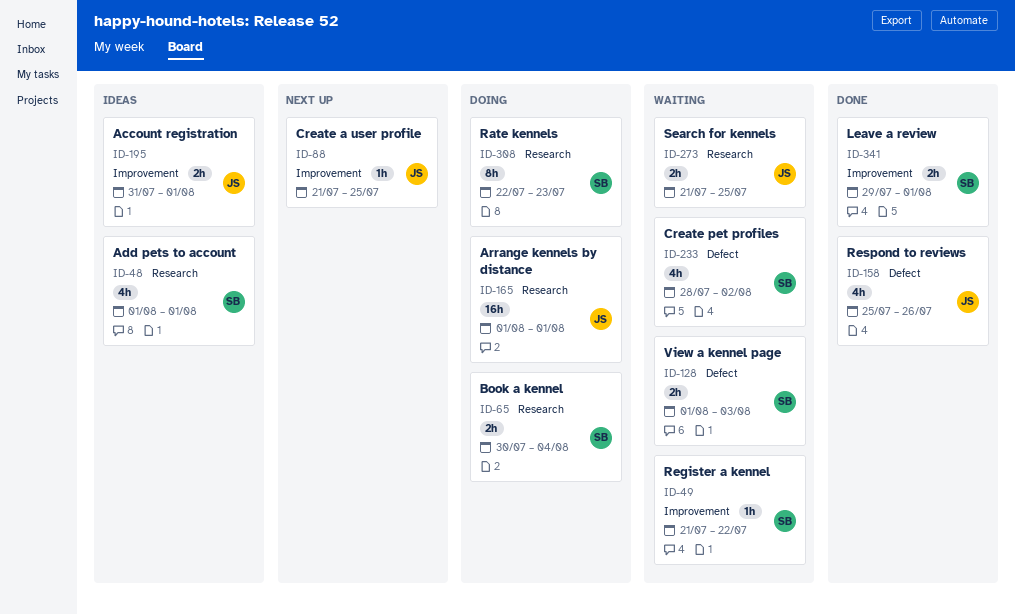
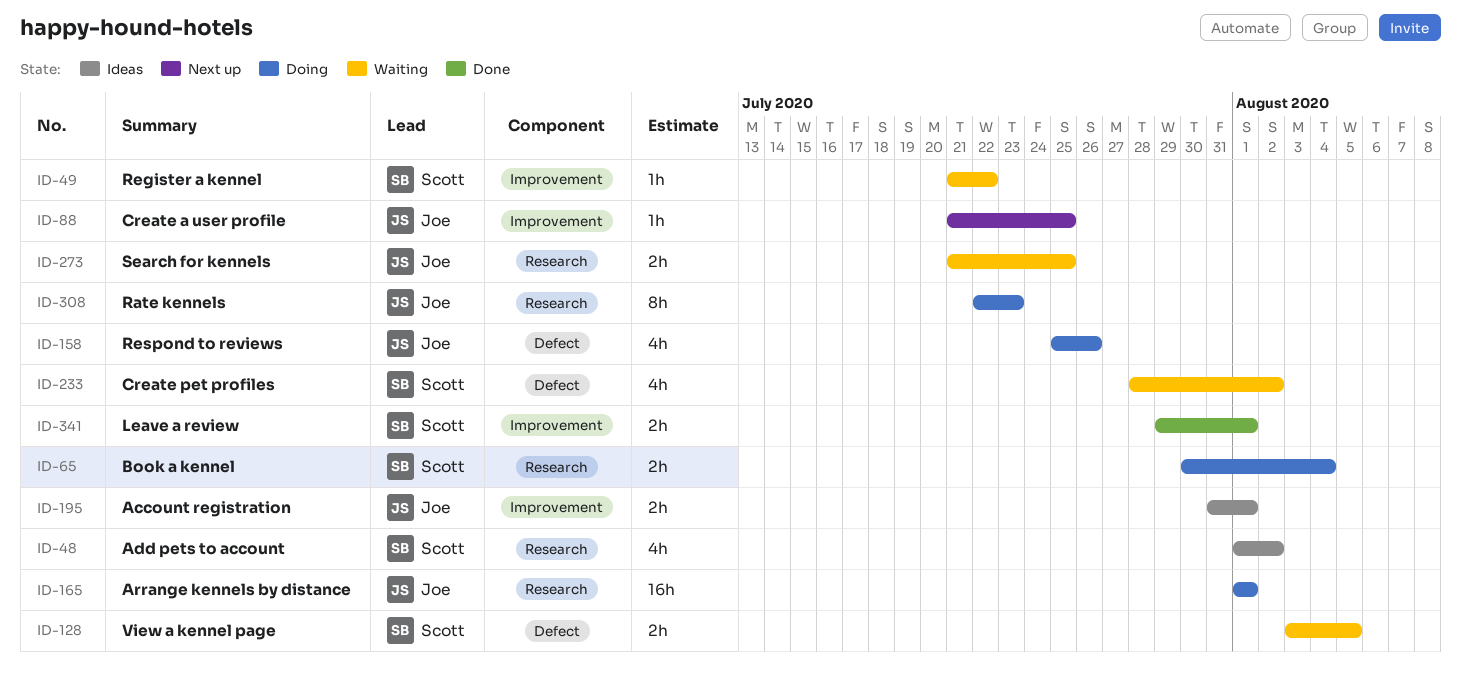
ID-48, due: Aug 1 -> Aug 2
ID-128, start: Aug 1 -> Aug 3
ID-128, due: Aug 3 -> Aug 5
ID-158, status: Done -> Doing
ID-308, owner: Scott -> Joe

